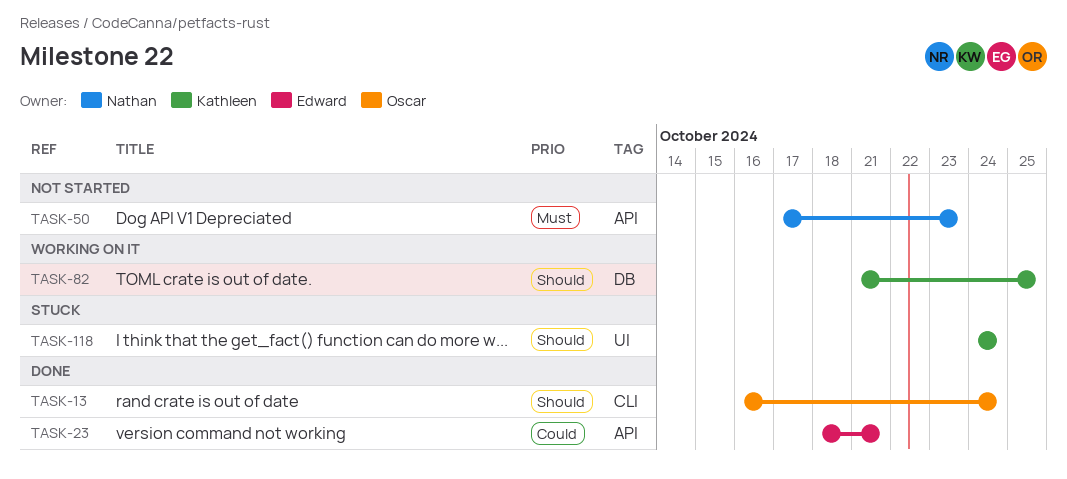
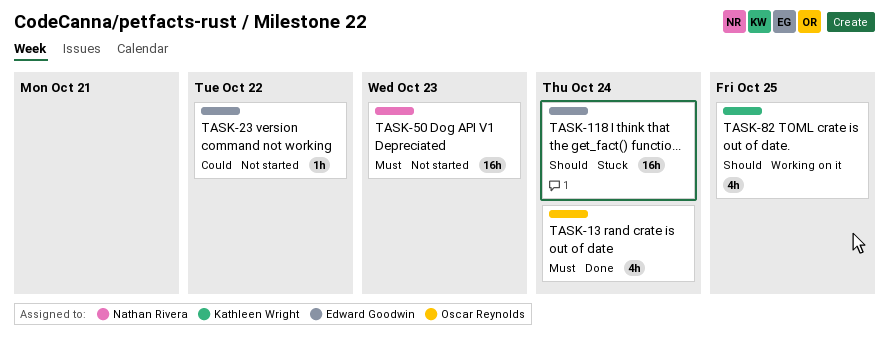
TASK-13, priority: Should -> Must
TASK-23, status: Done -> Not started
TASK-23, due: Oct 21 -> Oct 22
TASK-118, owner: Kathleen Wright -> Edward Goodwin

